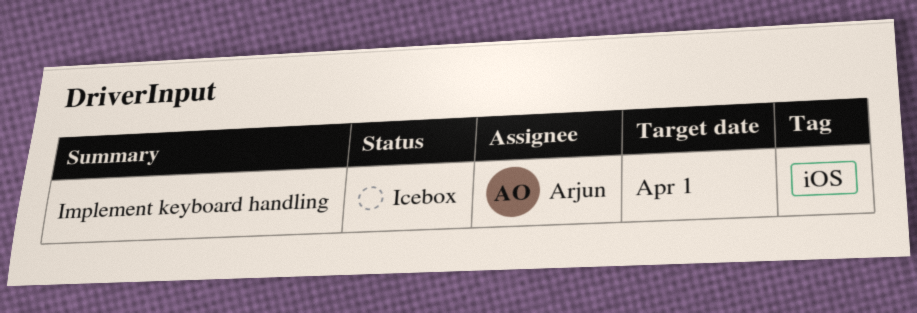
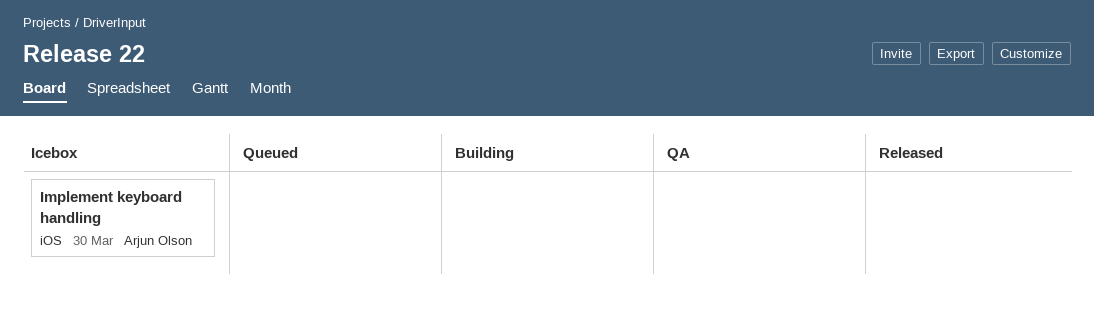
Implement keyboard handling, due: Apr 1 -> Mar 30

